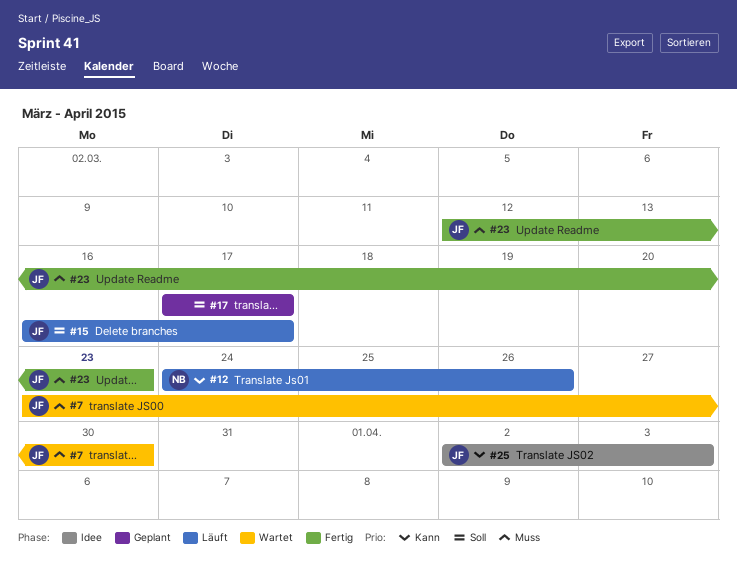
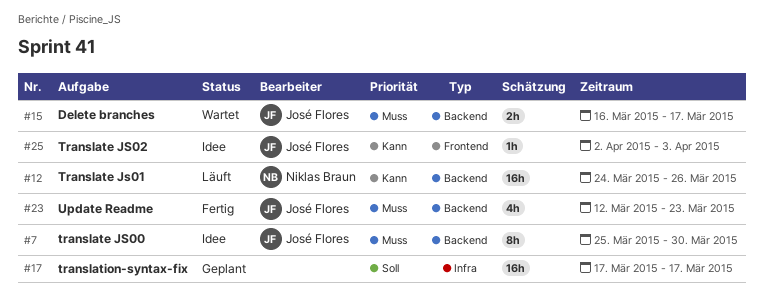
#7, status: Wartet -> Idee
#7, start: Mar 23 -> Mar 25
#15, status: Läuft -> Wartet
#15, priority: Soll -> Muss

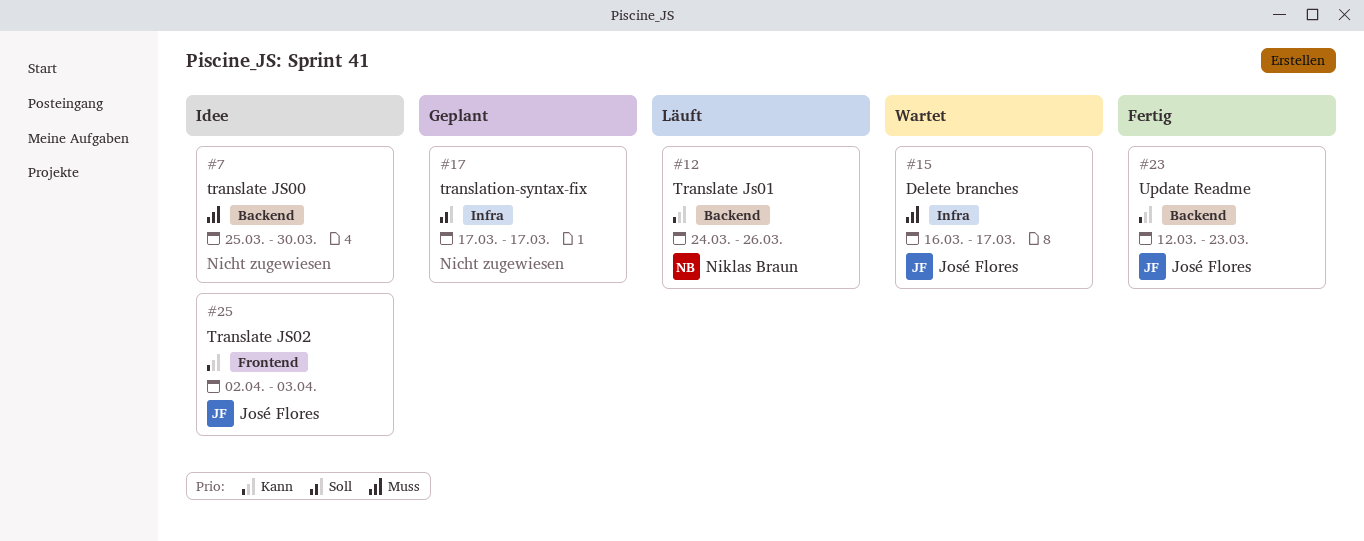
#7, owner: José Flores -> none
#15, label: Backend -> Infra
#23, priority: Muss -> Kann

